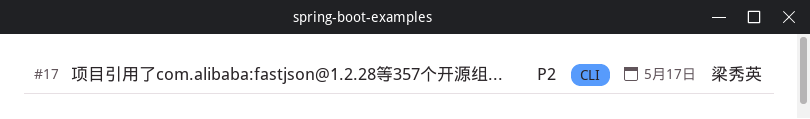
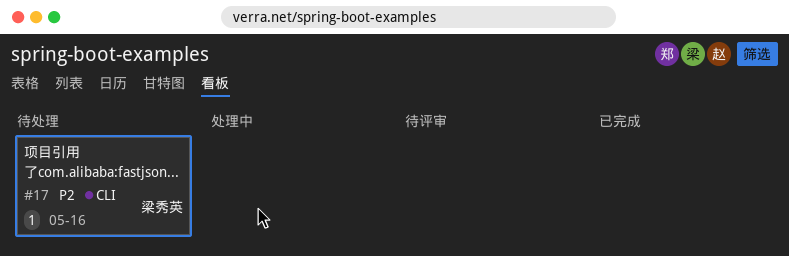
#17, due: May 17 -> May 16

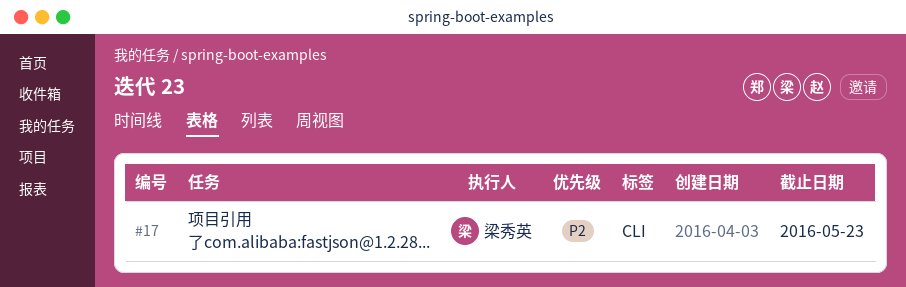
#17, due: May 16 -> May 23

